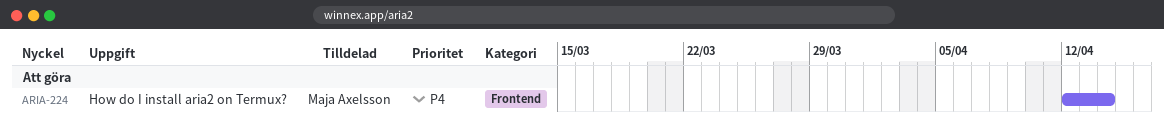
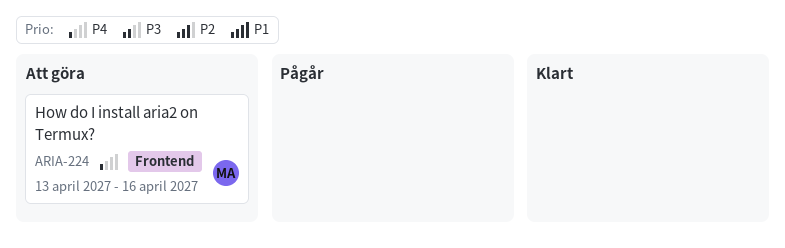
ARIA-224, start: Apr 12 -> Apr 13
ARIA-224, due: Apr 14 -> Apr 16

